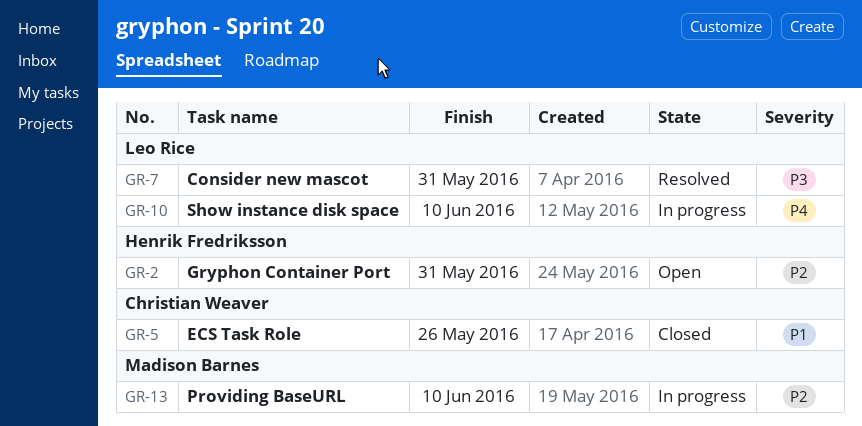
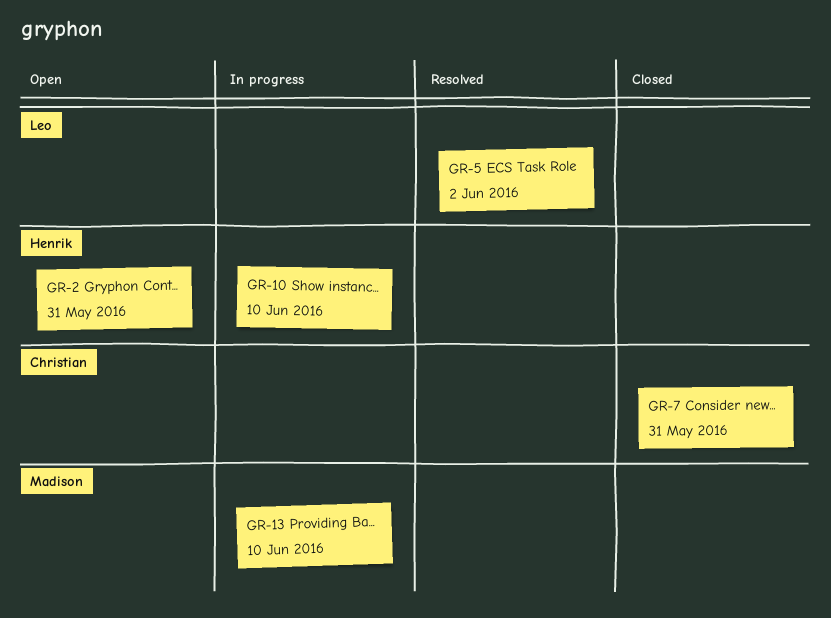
GR-5, status: Closed -> Resolved
GR-5, owner: Christian Weaver -> Leo Rice
GR-5, due: May 26 -> Jun 2
GR-7, status: Resolved -> Closed
GR-7, owner: Leo Rice -> Christian Weaver
GR-10, owner: Leo Rice -> Henrik Fredriksson

